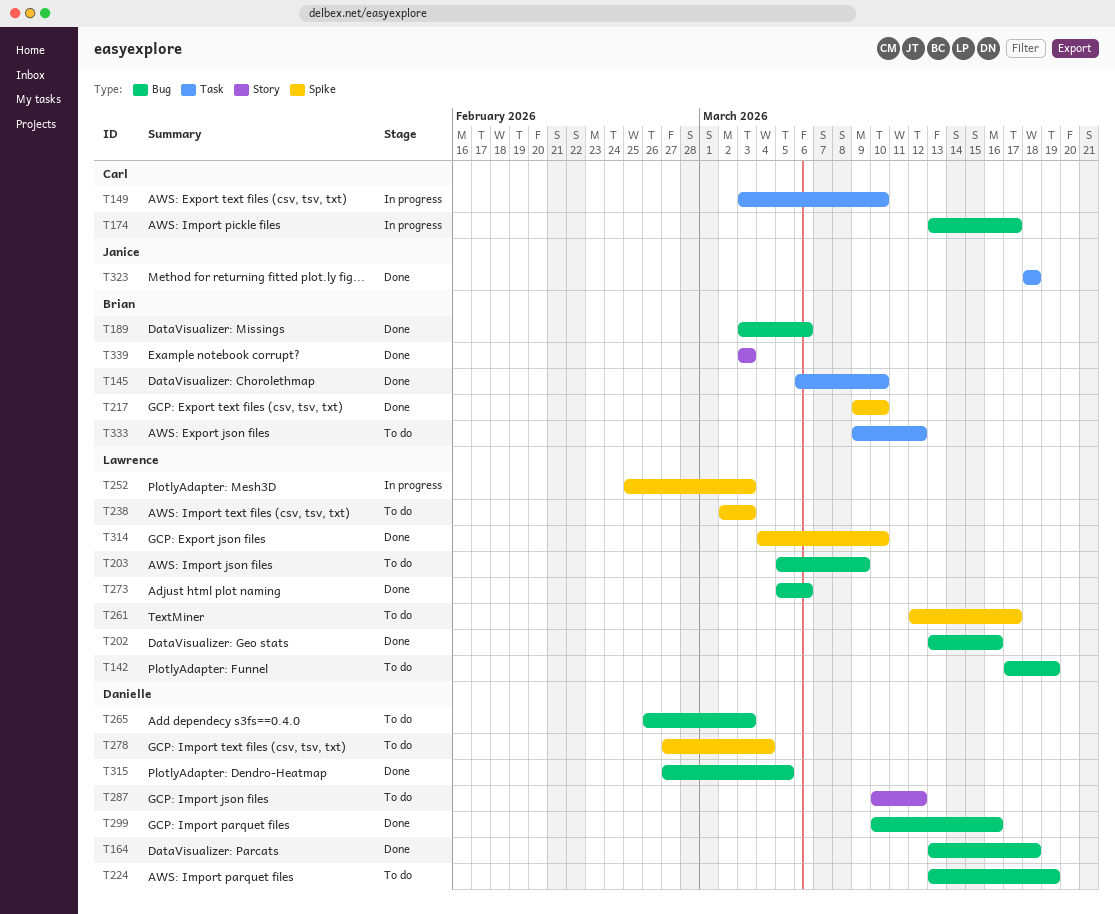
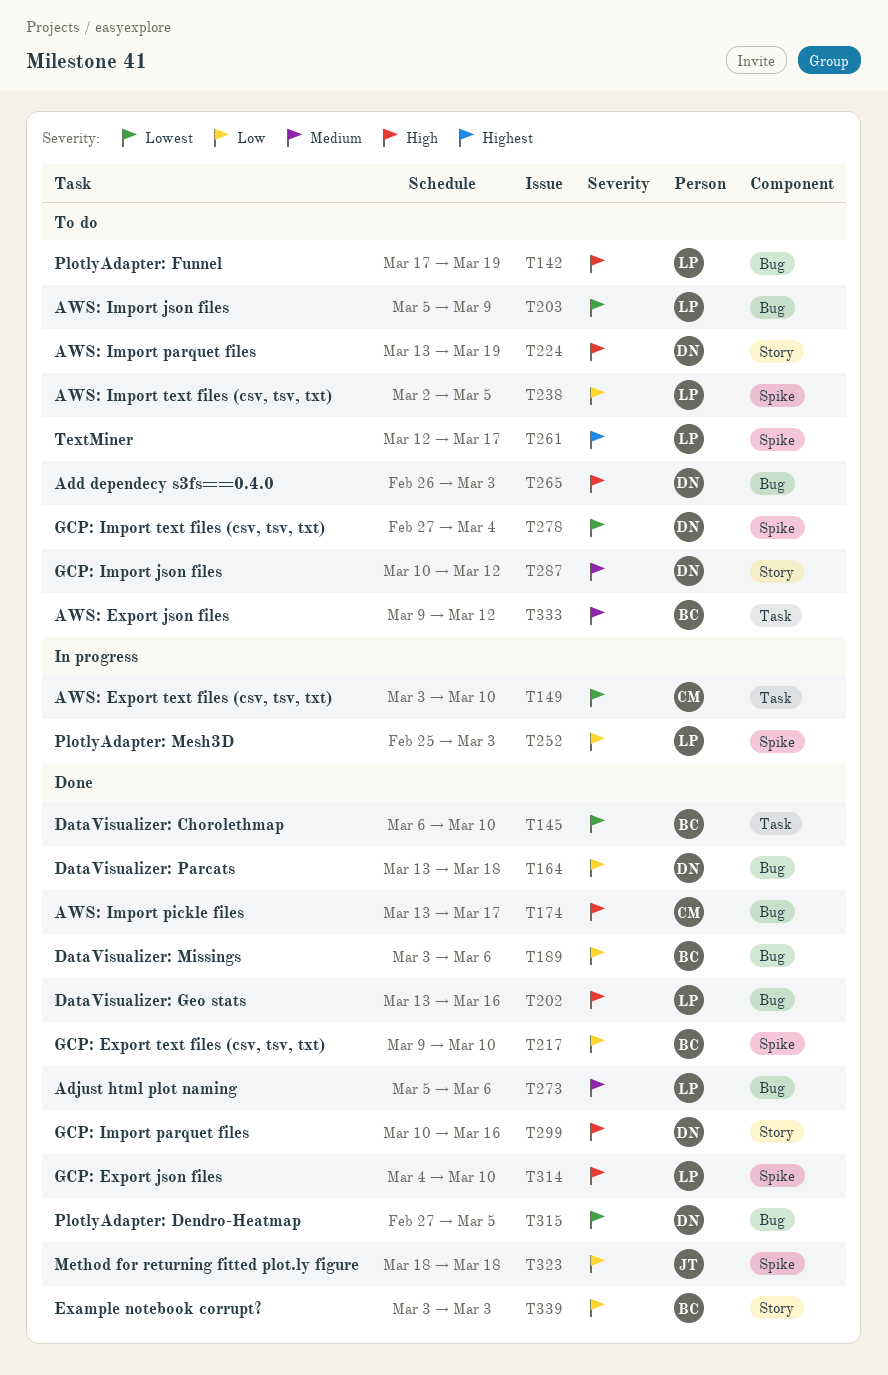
T174, status: In progress -> Done
T224, label: Bug -> Story
T238, due: Mar 3 -> Mar 5
T299, label: Bug -> Story
T323, label: Task -> Spike

